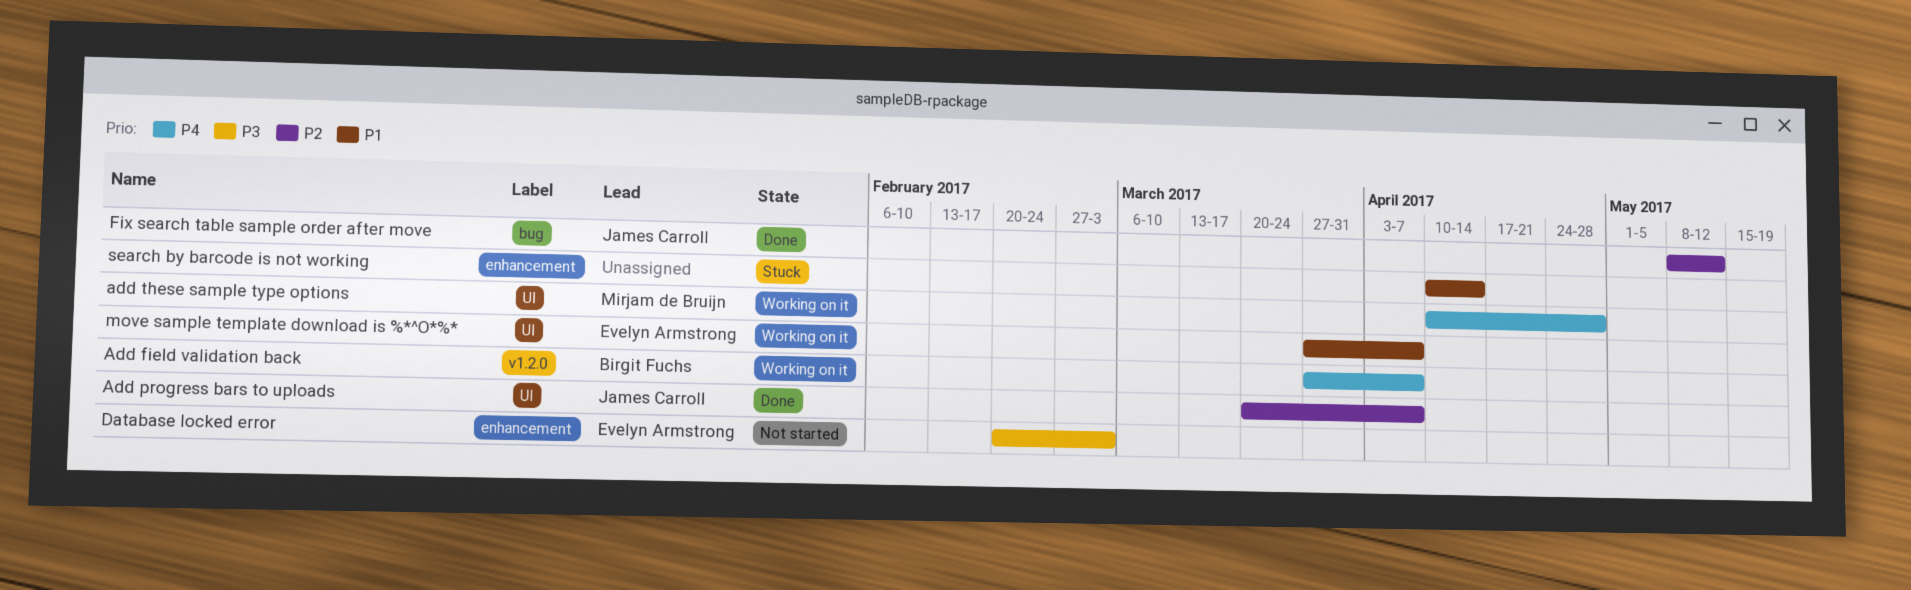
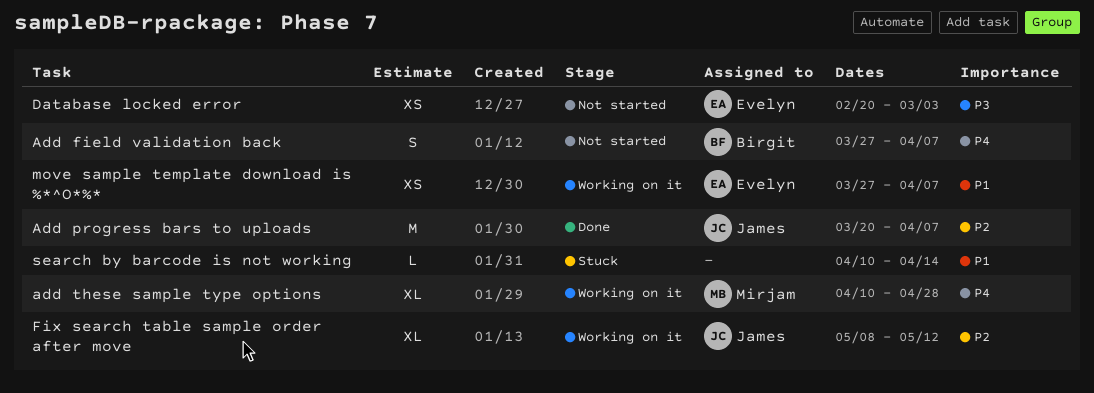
Add field validation back, status: Working on it -> Not started
Fix search table sample order after move, status: Done -> Working on it

